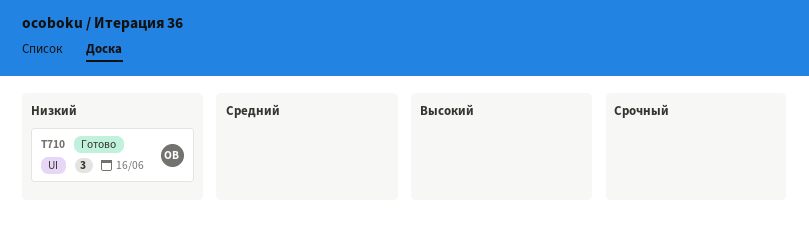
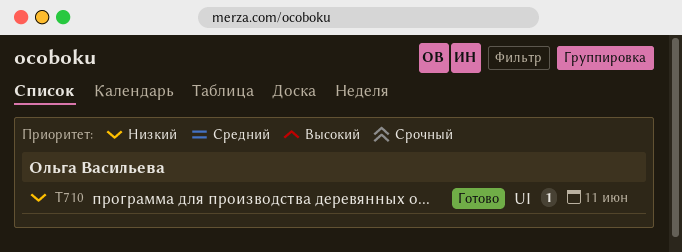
T710, estimate: 3 -> 1
T710, due: Jun 16 -> Jun 11

